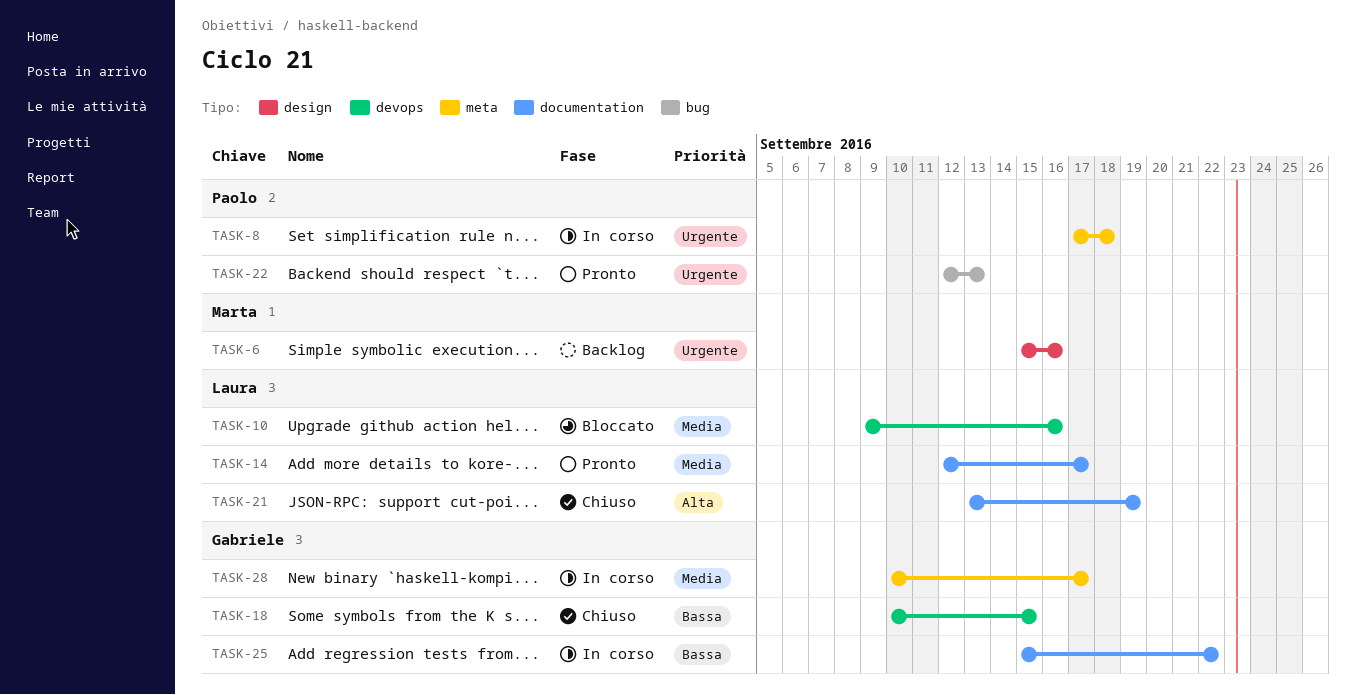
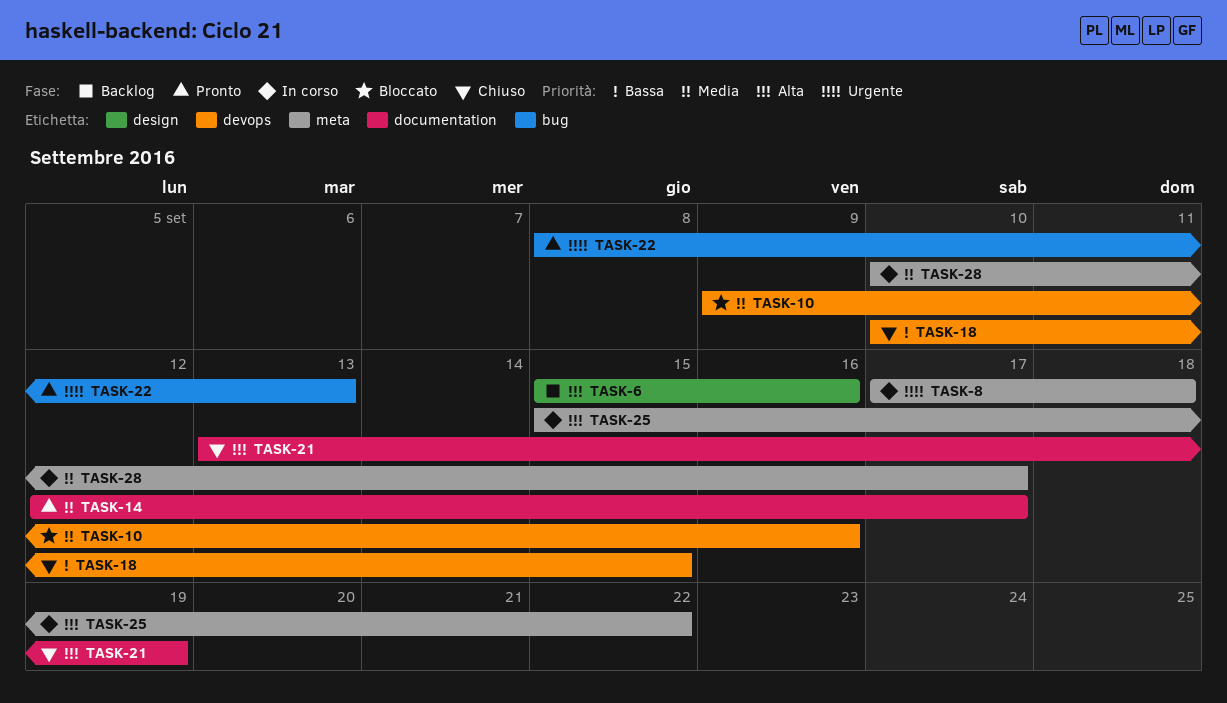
TASK-6, priority: Urgente -> Alta
TASK-22, start: Sep 12 -> Sep 8
TASK-25, priority: Bassa -> Alta
TASK-25, label: documentation -> meta

